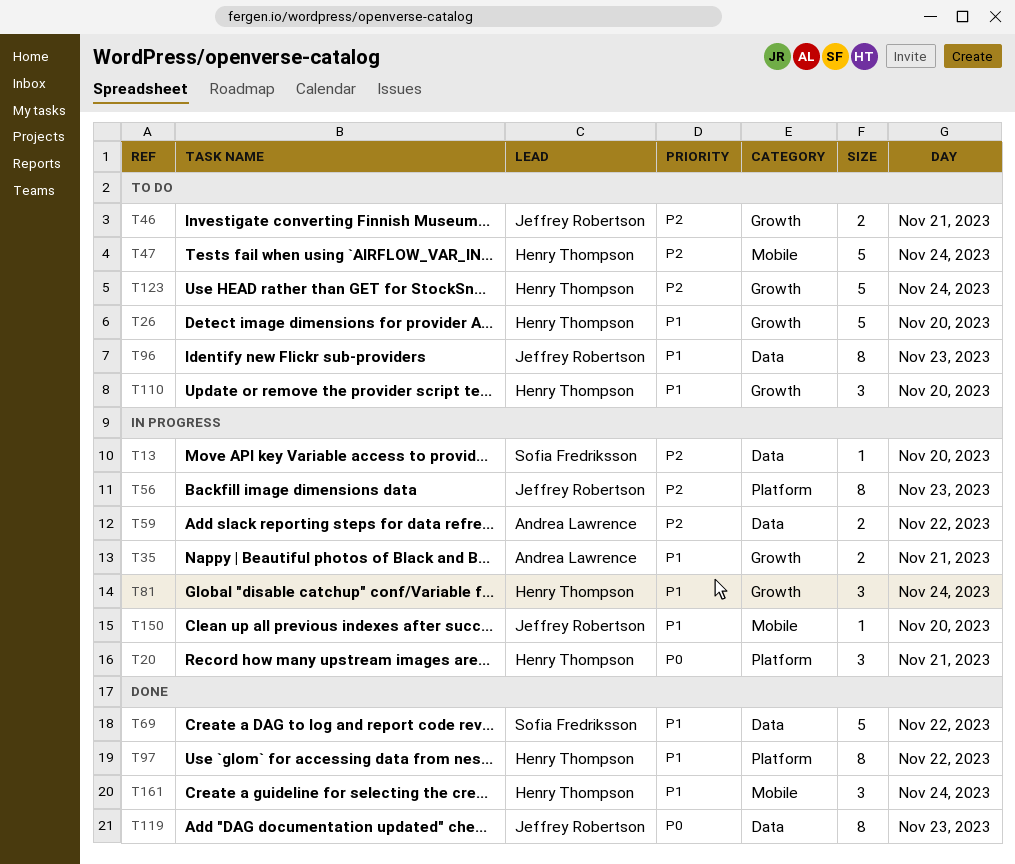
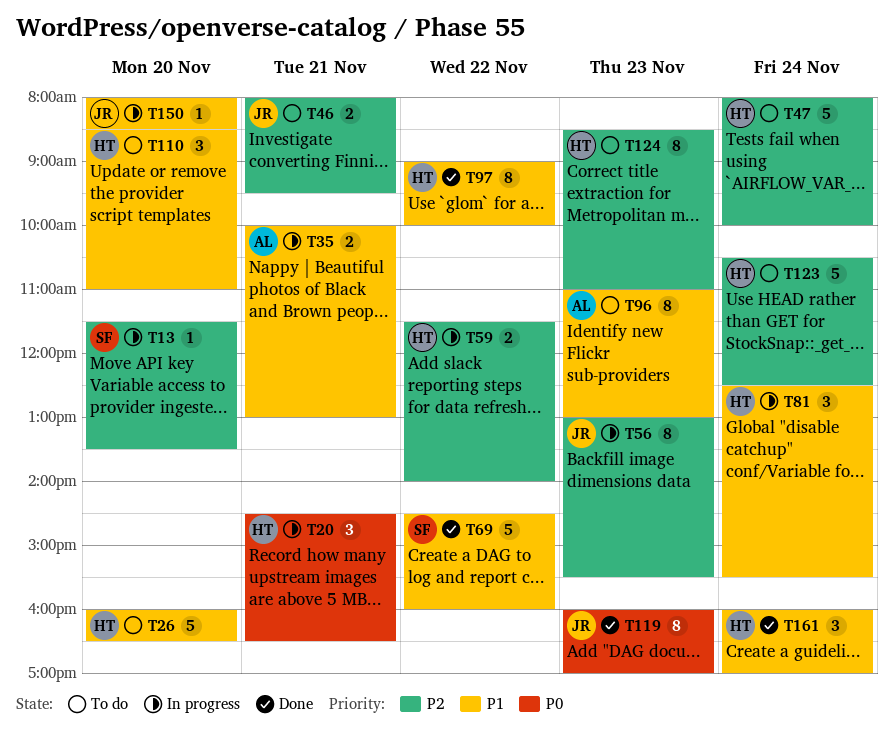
T59, owner: Andrea Lawrence -> Henry Thompson
T96, owner: Jeffrey Robertson -> Andrea Lawrence
T124: none -> present

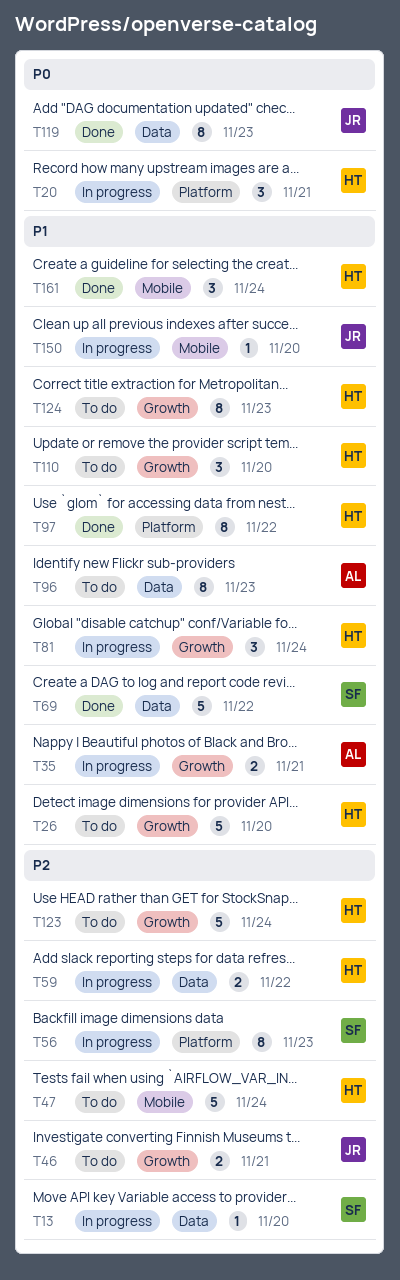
T56, owner: JR -> SF
T124, priority: P2 -> P1

